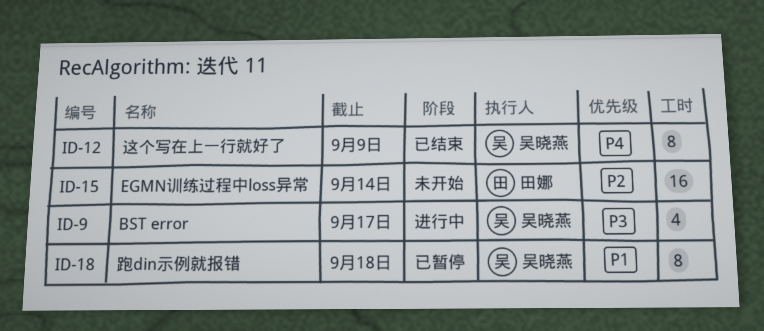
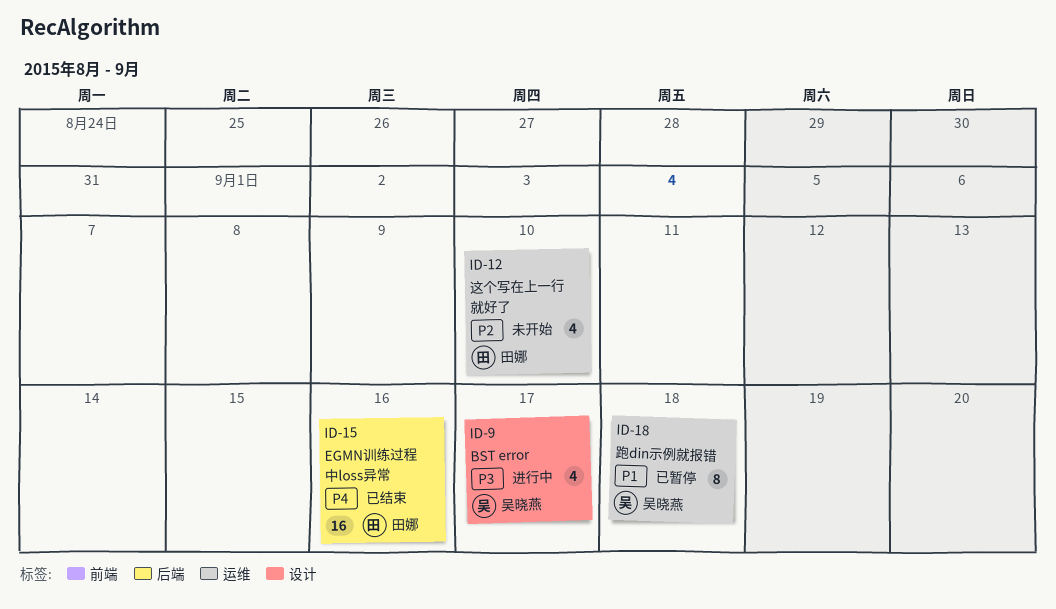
ID-12, status: 已结束 -> 未开始
ID-12, owner: 吴晓燕 -> 田娜
ID-12, priority: P4 -> P2
ID-12, estimate: 8 -> 4
ID-12, due: Sep 9 -> Sep 10
ID-15, status: 未开始 -> 已结束
ID-15, priority: P2 -> P4
ID-15, due: Sep 14 -> Sep 16

